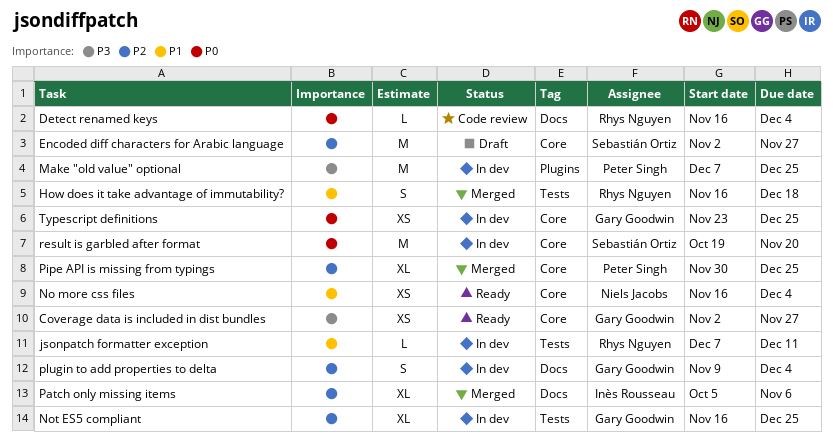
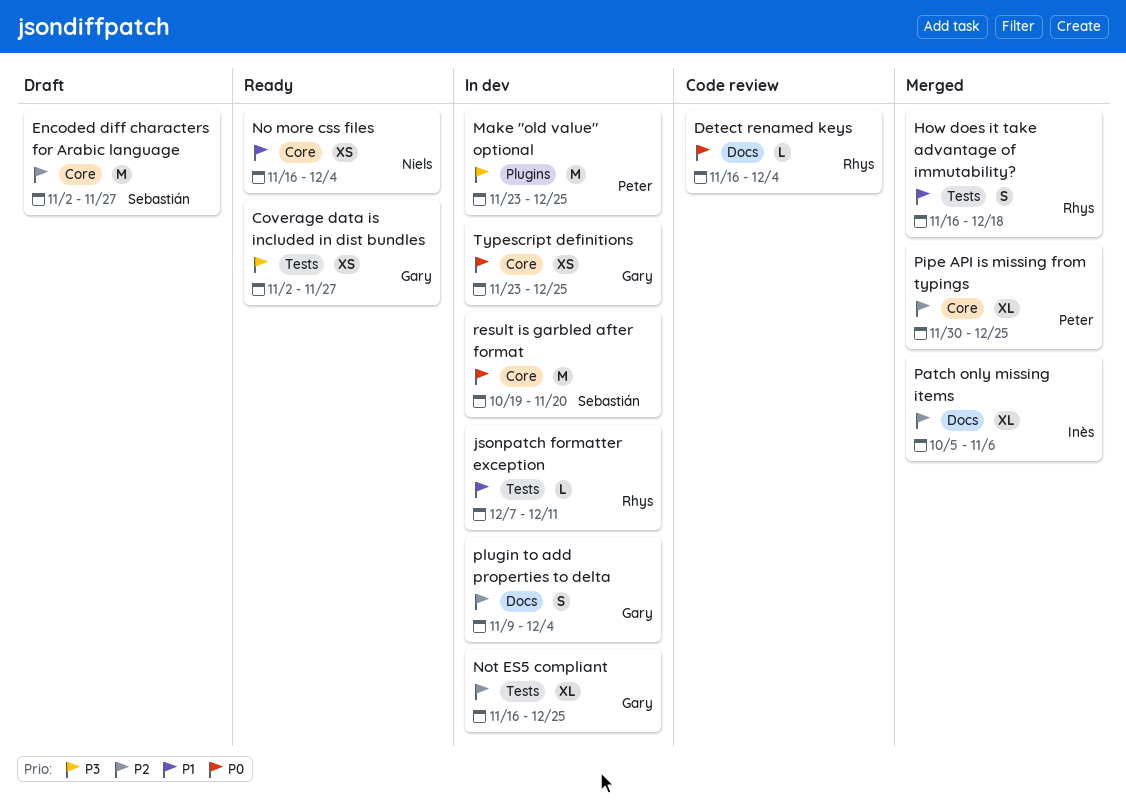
Coverage data is included in dist bundles, label: Core -> Tests
Make "old value" optional, start: Dec 7 -> Nov 23

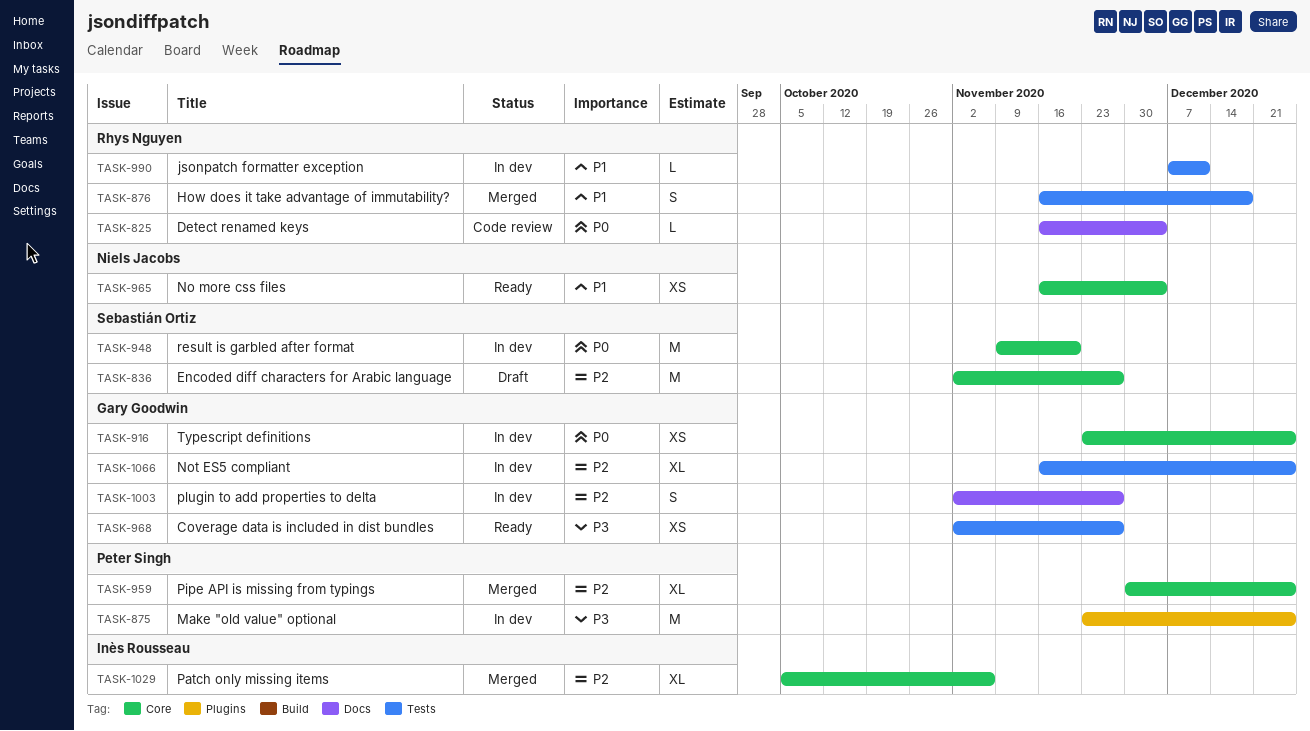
Patch only missing items, label: Docs -> Core
plugin to add properties to delta, start: Nov 9 -> Nov 2
plugin to add properties to delta, due: Dec 4 -> Nov 27
result is garbled after format, start: Oct 19 -> Nov 9

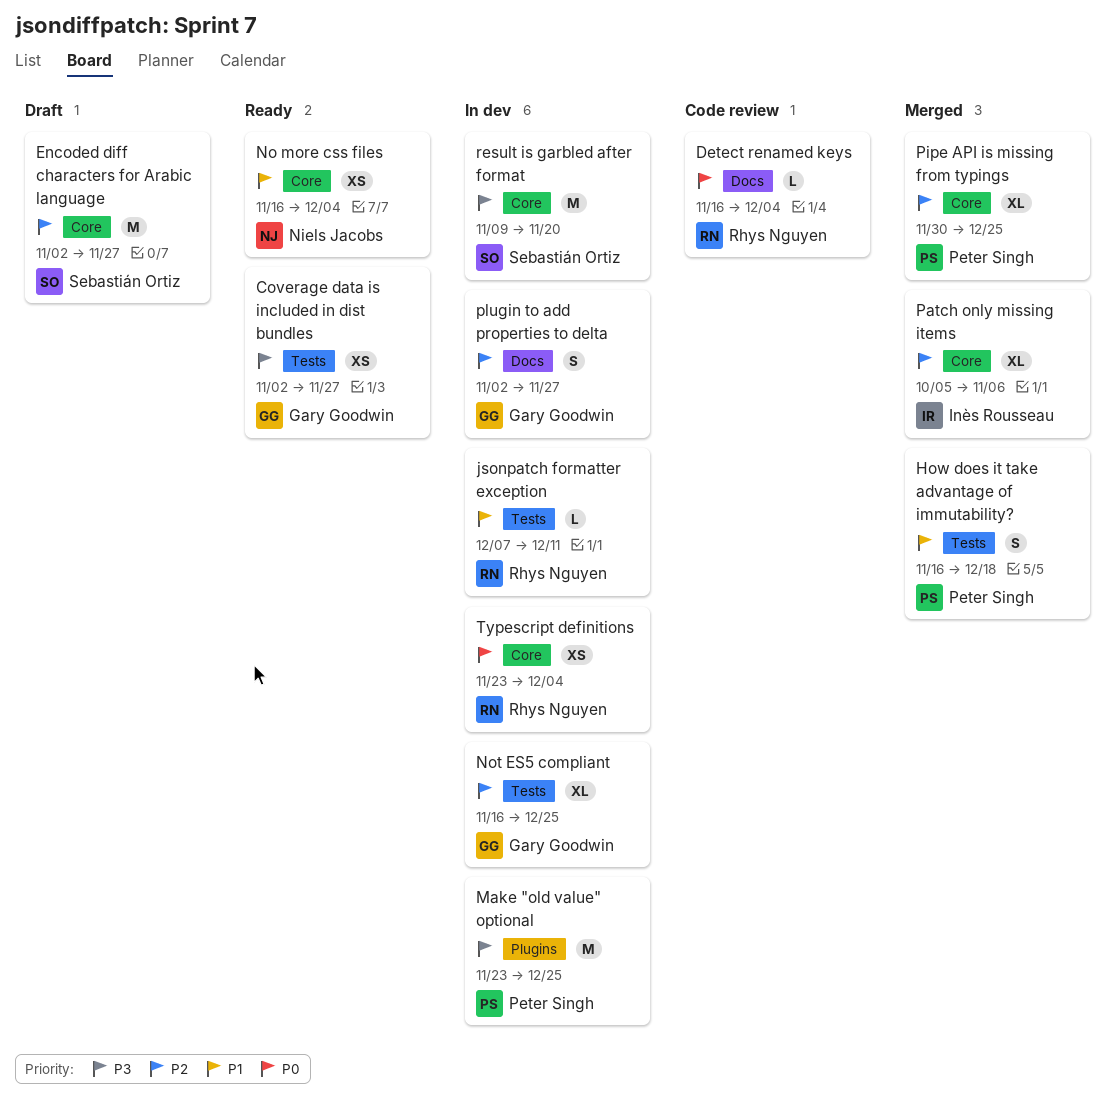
How does it take advantage of immutability?, owner: Rhys Nguyen -> Peter Singh
result is garbled after format, priority: P0 -> P3
Typescript definitions, owner: Gary Goodwin -> Rhys Nguyen
Typescript definitions, due: Dec 25 -> Dec 4

